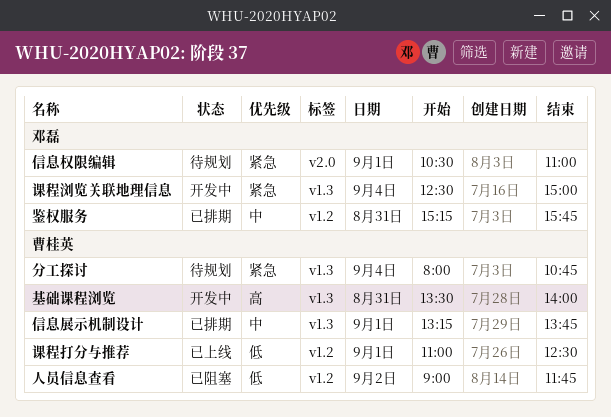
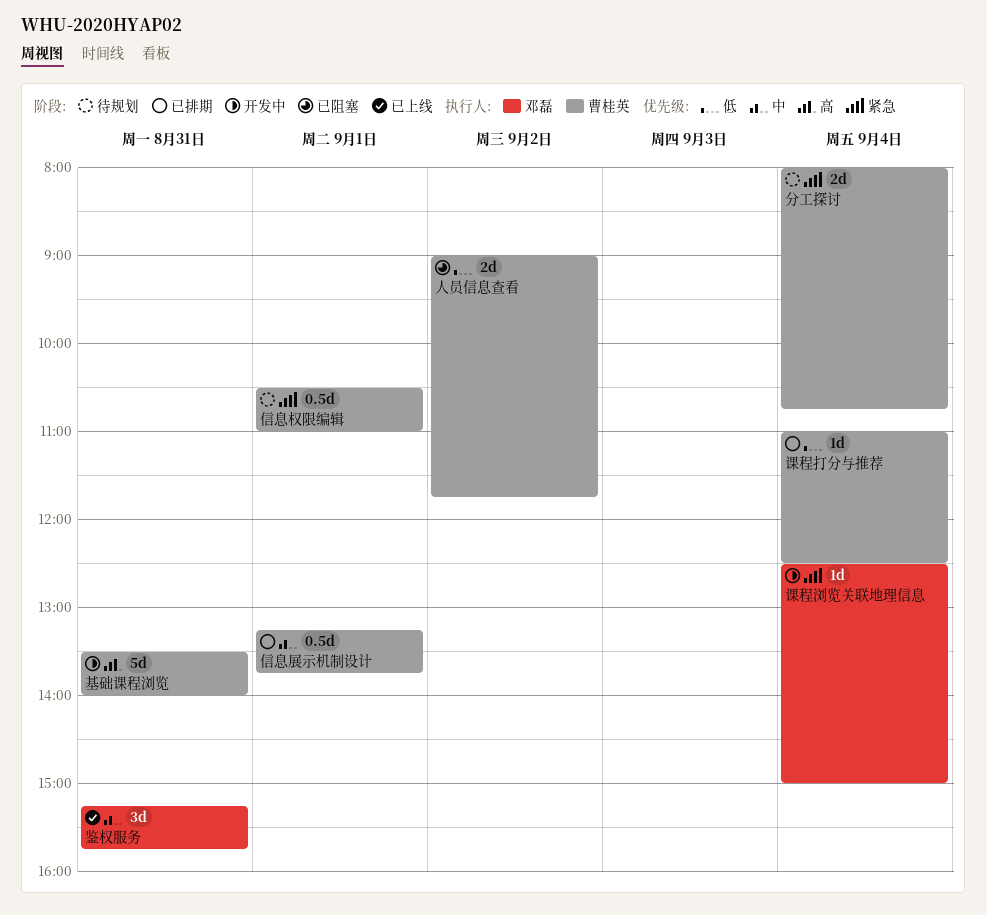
信息权限编辑, owner: 邓磊 -> 曹桂英
课程打分与推荐, status: 已上线 -> 已排期
课程打分与推荐, day: Sep 1 -> Sep 4
鉴权服务, status: 已排期 -> 已上线

